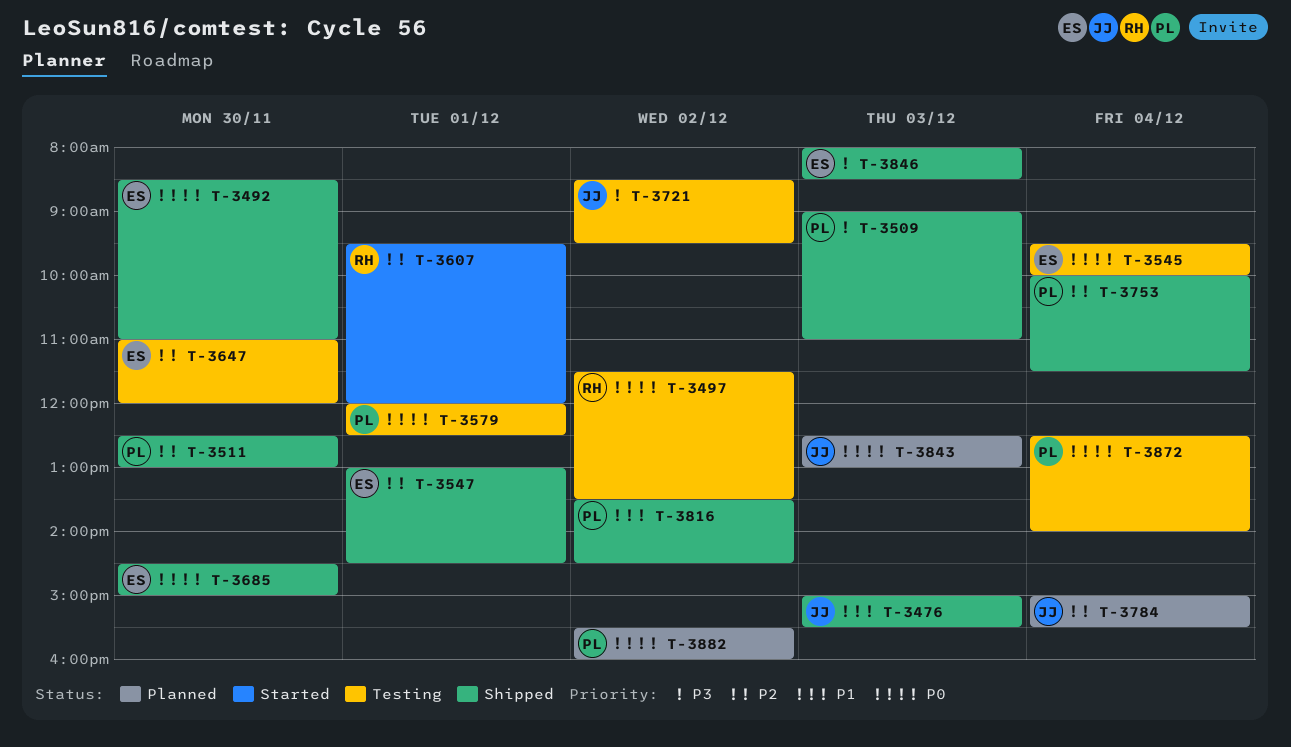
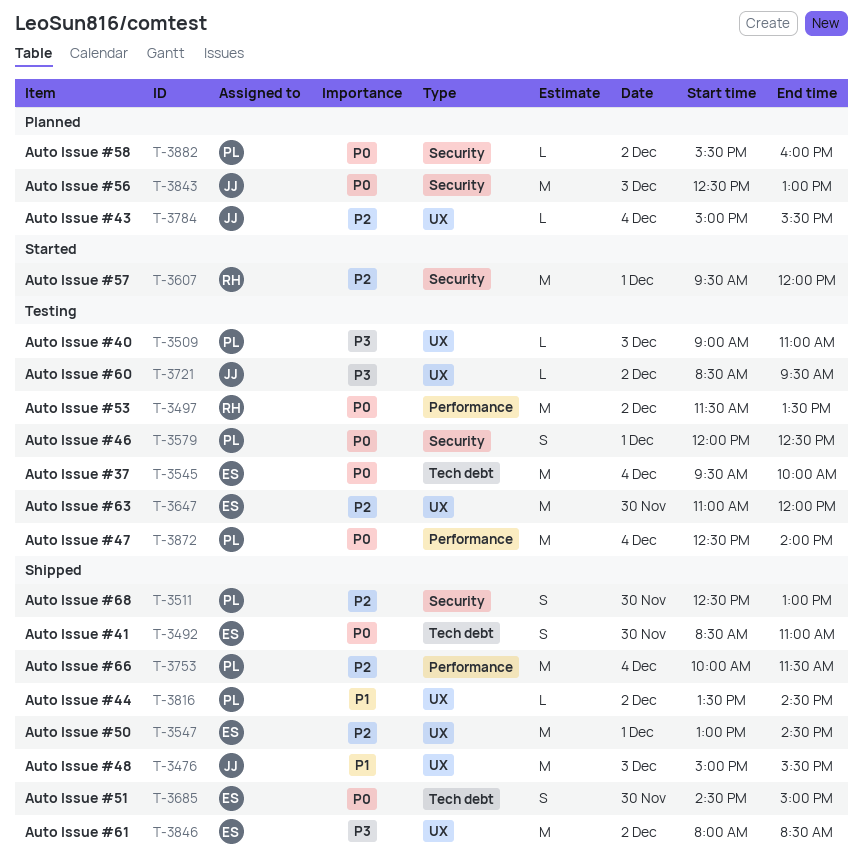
T-3509, status: Shipped -> Testing
T-3846, day: Dec 3 -> Dec 2

